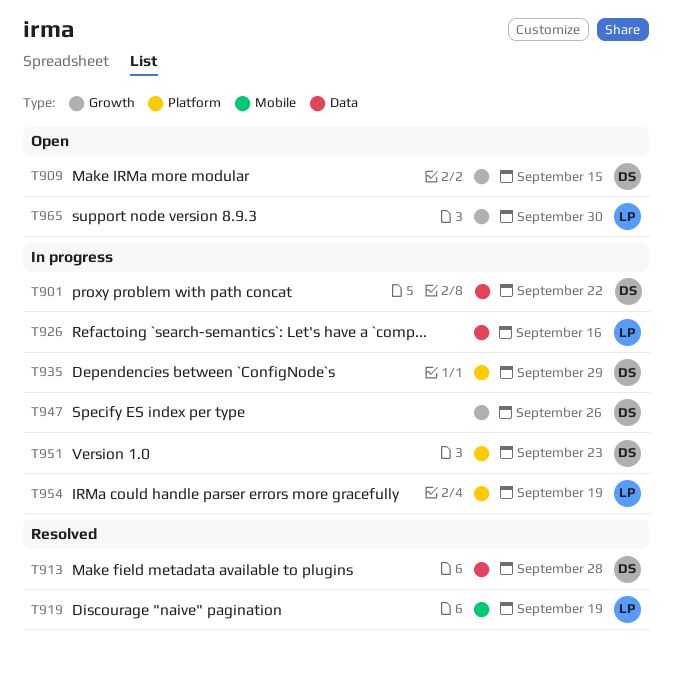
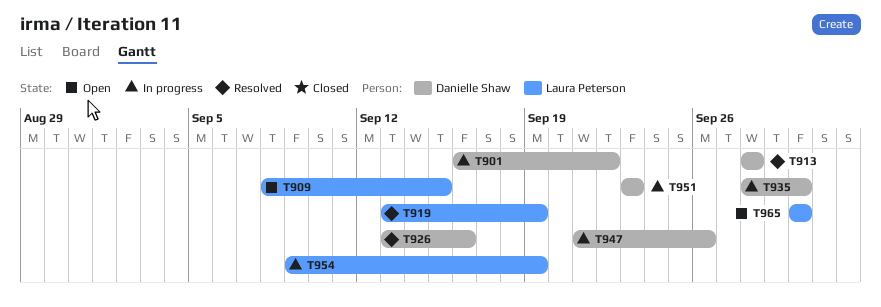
T909, owner: Danielle Shaw -> Laura Peterson
T926, status: In progress -> Resolved
T926, owner: Laura Peterson -> Danielle Shaw
T935, due: Sep 29 -> Sep 30

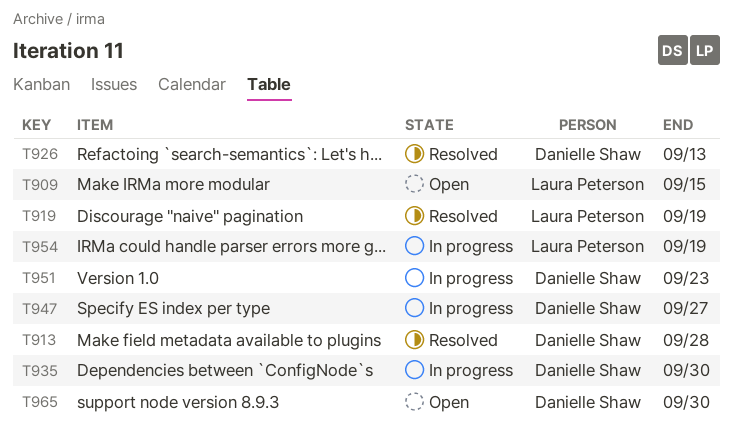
T901: present -> none
T926, due: Sep 16 -> Sep 13
T947, due: Sep 26 -> Sep 27
T965, owner: Laura Peterson -> Danielle Shaw

